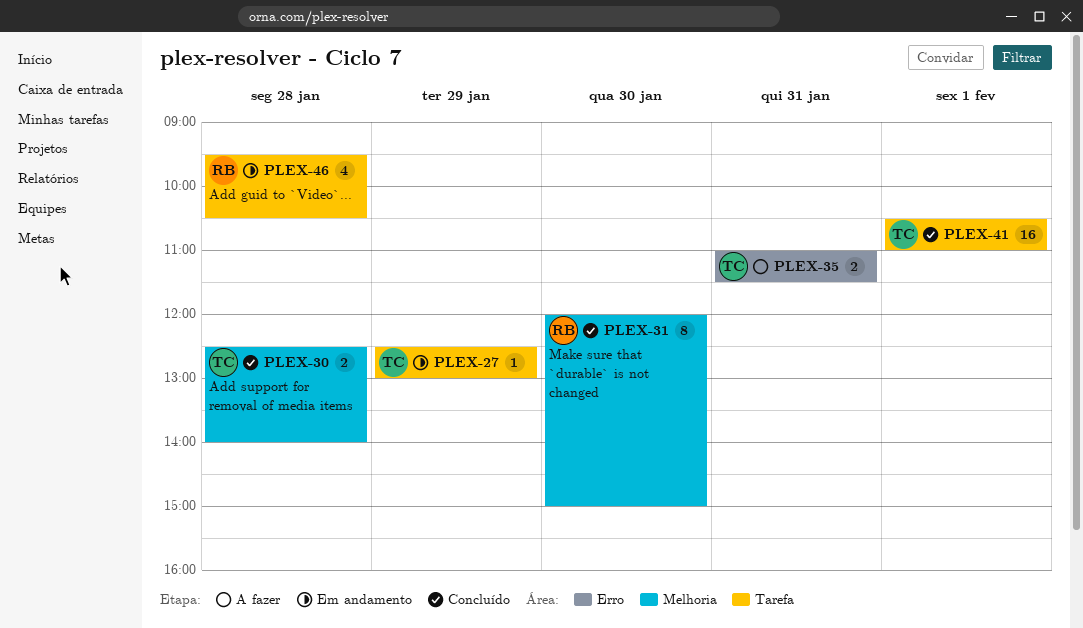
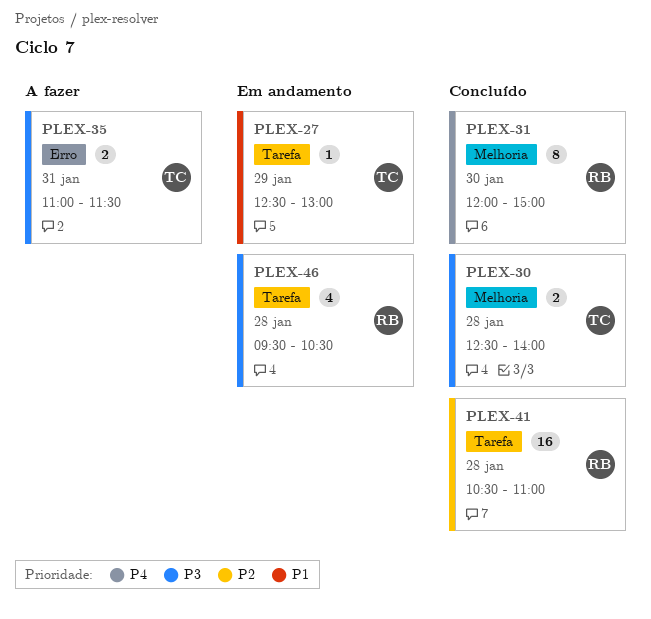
PLEX-41, owner: TC -> RB
PLEX-41, day: Feb 1 -> Jan 28

